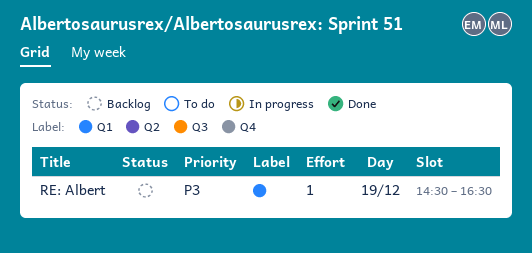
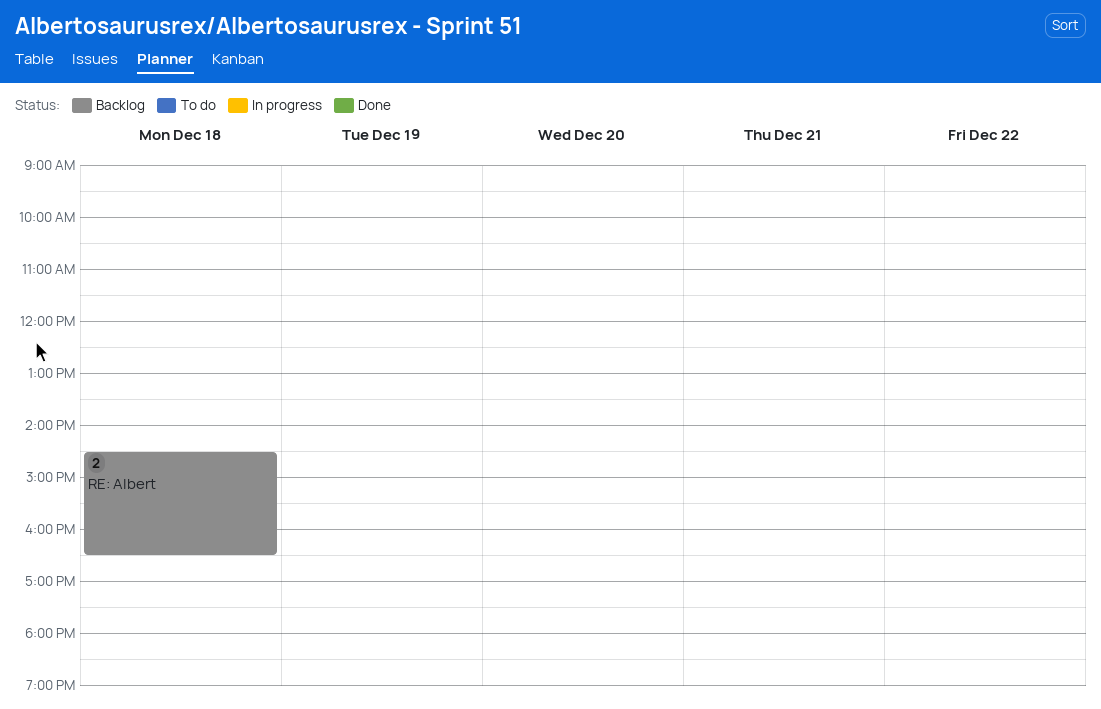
RE: Albert, estimate: 1 -> 2
RE: Albert, day: Dec 19 -> Dec 18

